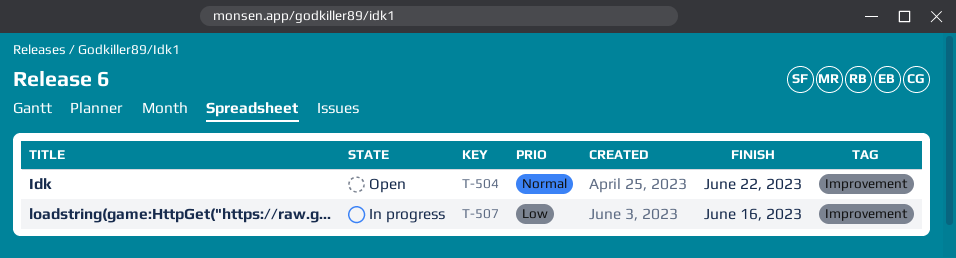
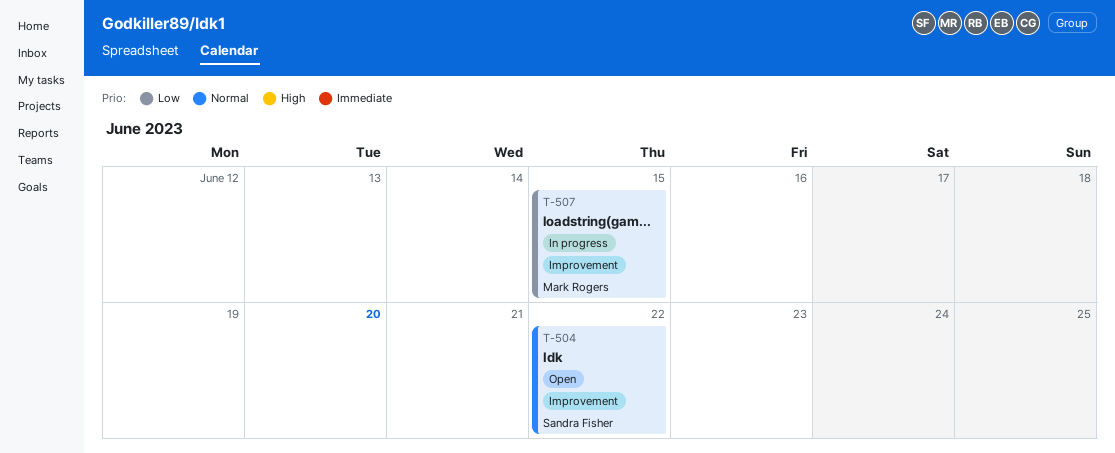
T-507, due: Jun 16 -> Jun 15

